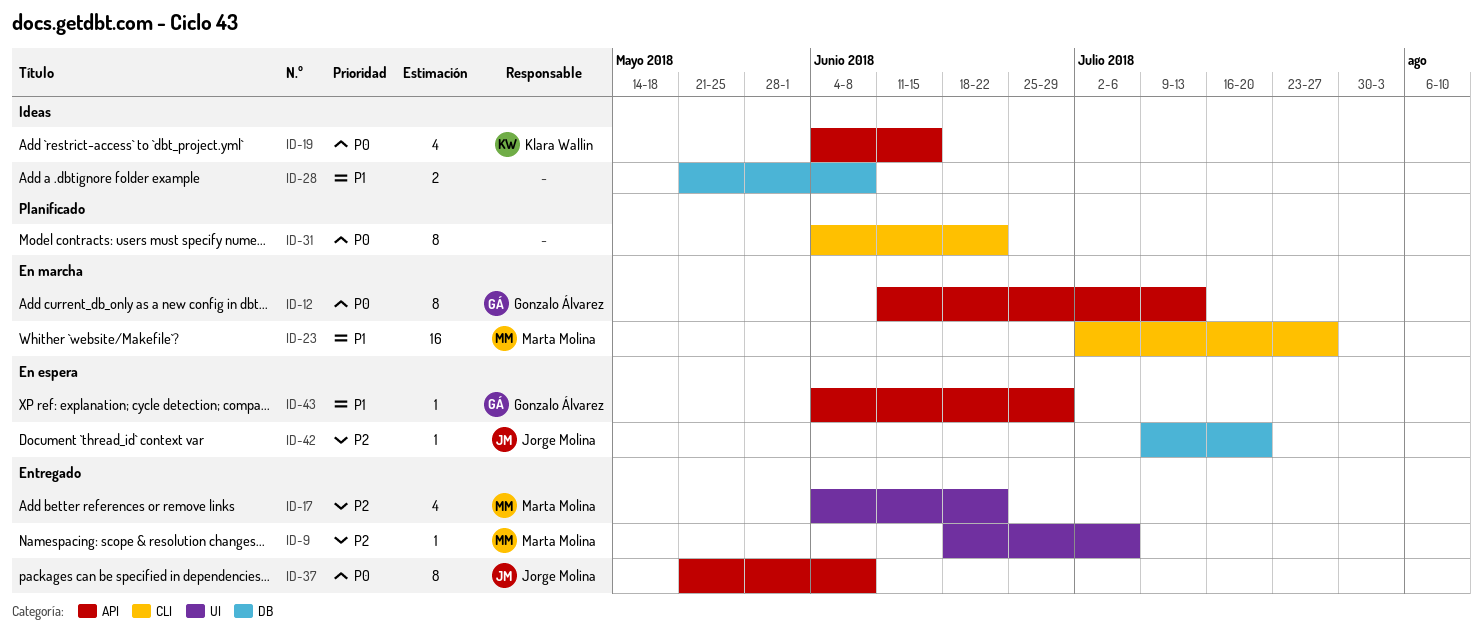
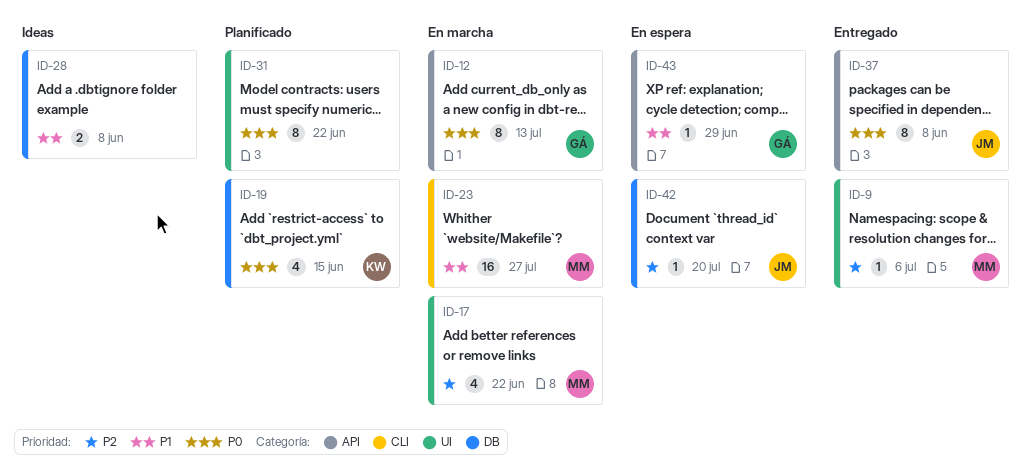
ID-17, status: Entregado -> En marcha
ID-19, status: Ideas -> Planificado
ID-19, label: API -> DB
ID-31, label: CLI -> UI

